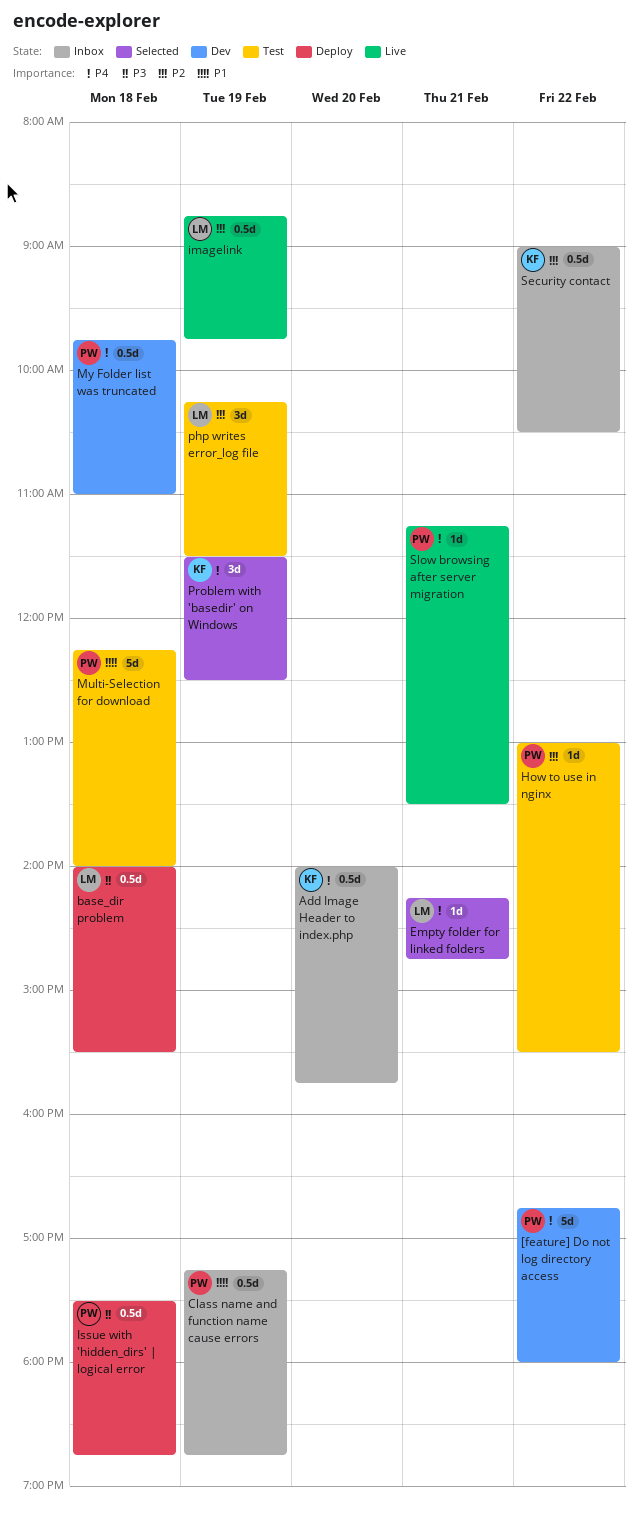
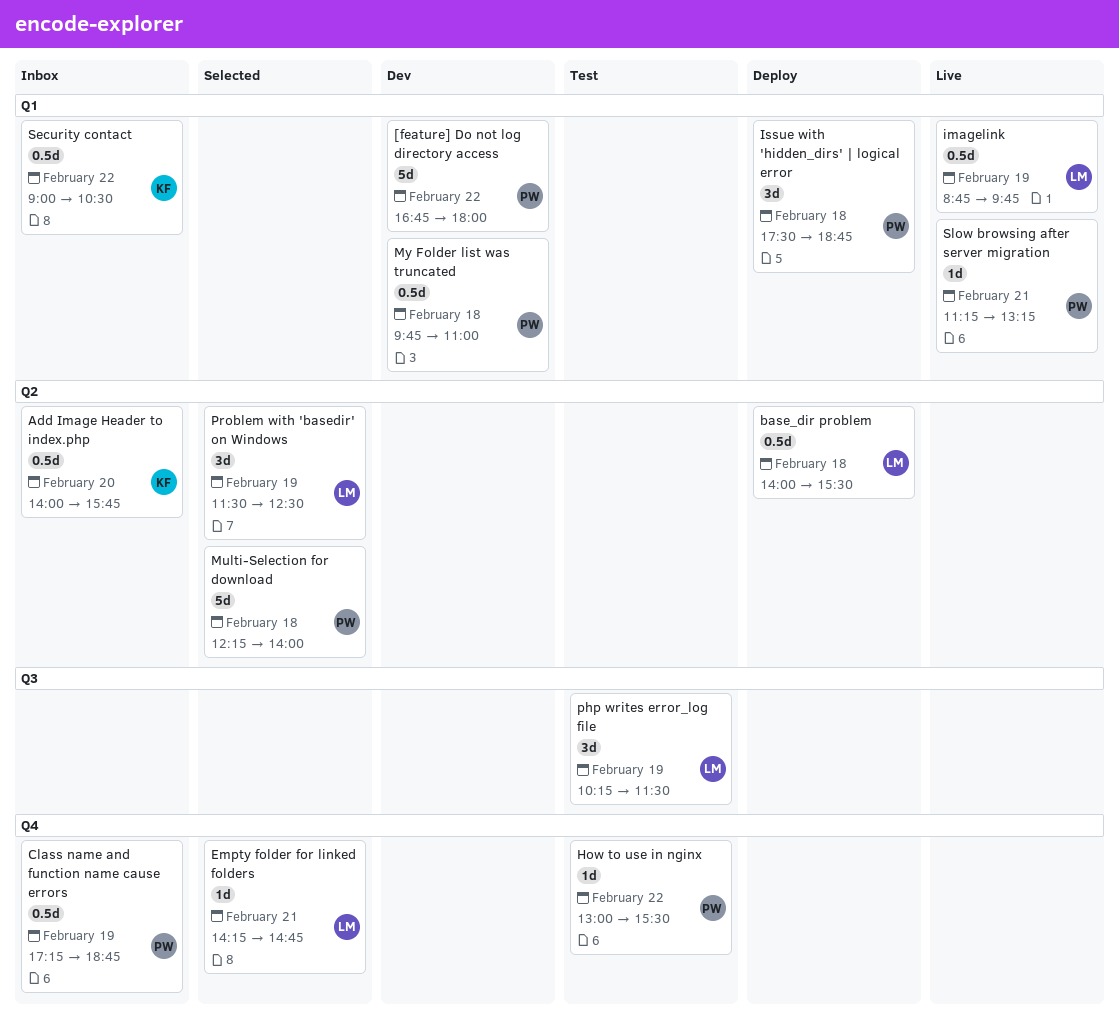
Issue with 'hidden_dirs' | logical error, estimate: 0.5d -> 3d
Multi-Selection for download, status: Test -> Selected
Problem with 'basedir' on Windows, owner: KF -> LM
Slow browsing after server migration, ends: 13:30 -> 13:15

